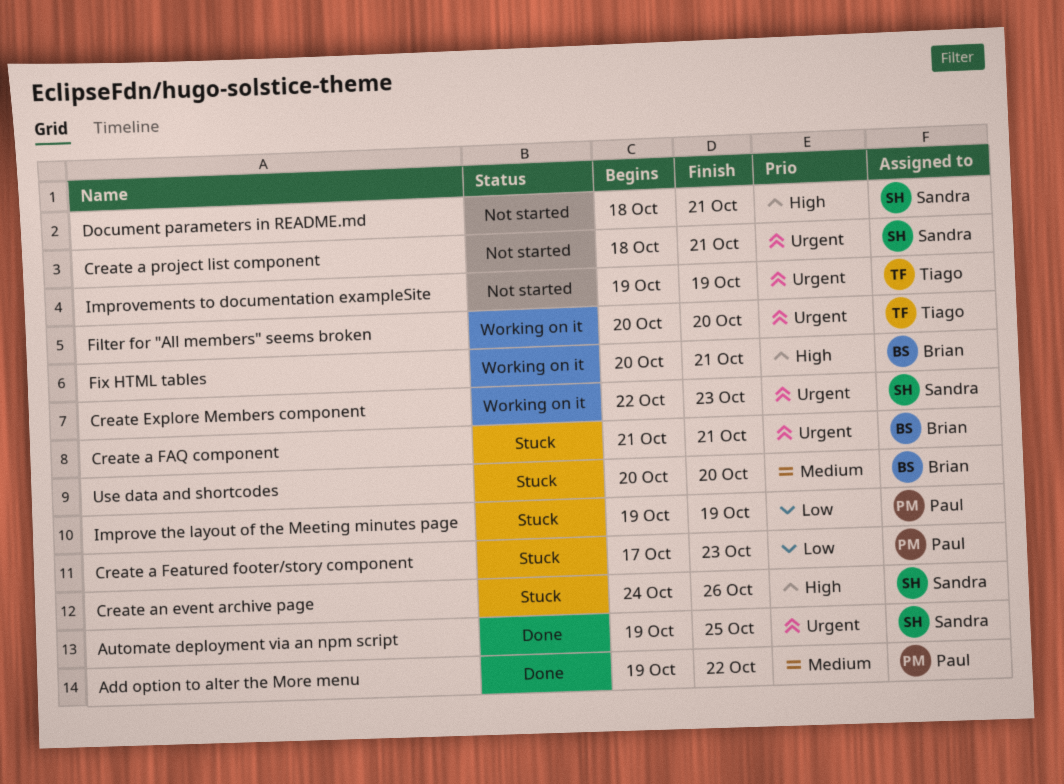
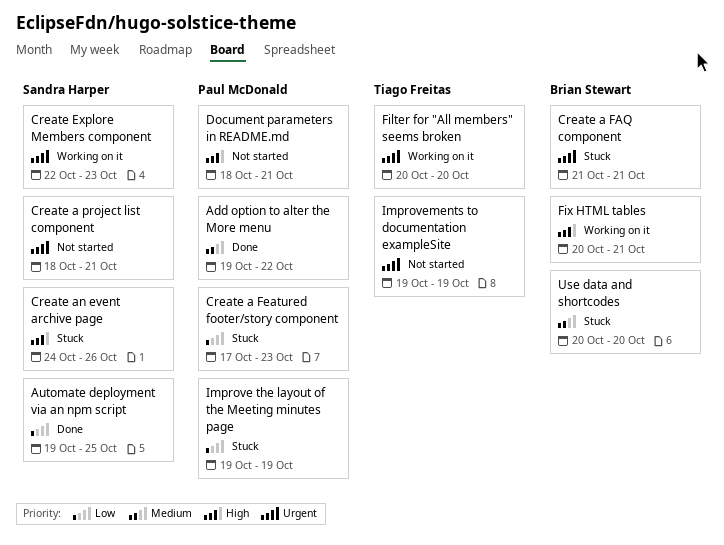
Automate deployment via an npm script, priority: Urgent -> Low
Document parameters in README.md, owner: Sandra Harper -> Paul McDonald

